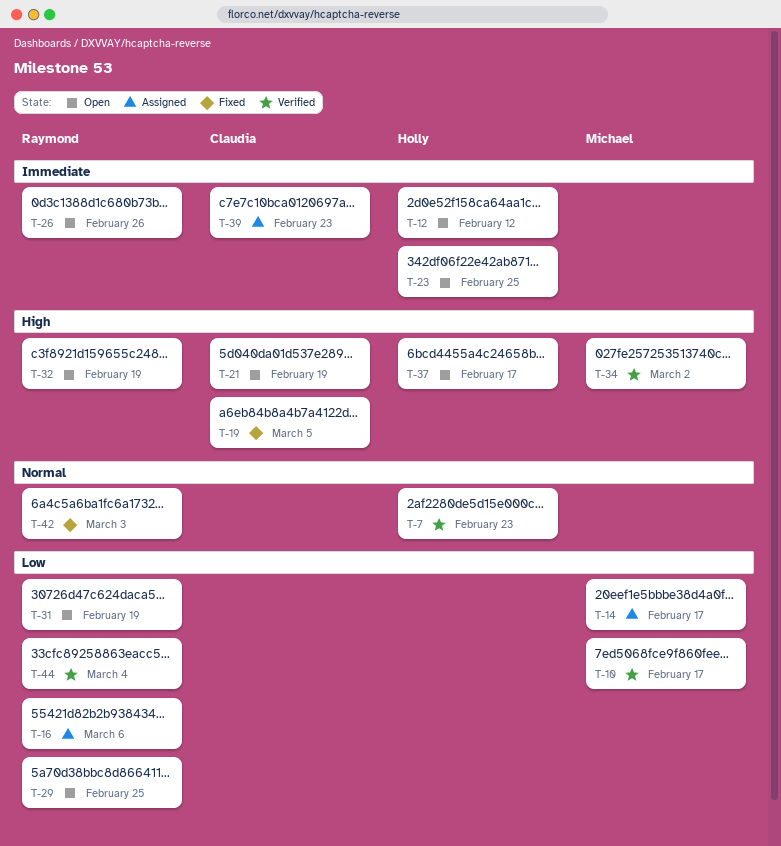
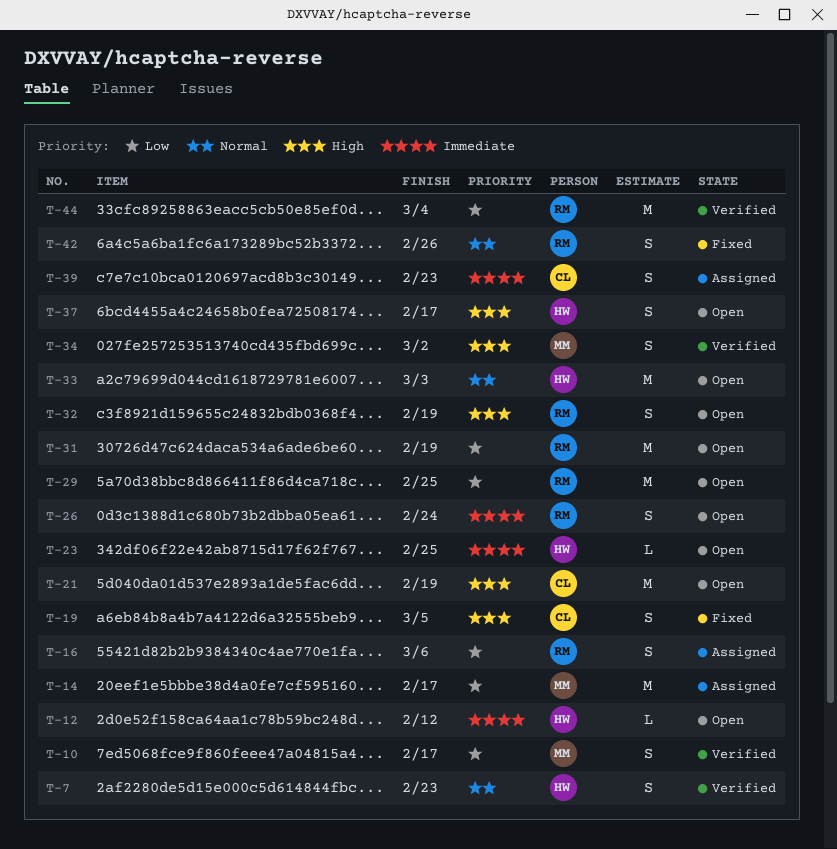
T-26, due: Feb 26 -> Feb 24
T-33: none -> present
T-42, due: Mar 3 -> Feb 26

